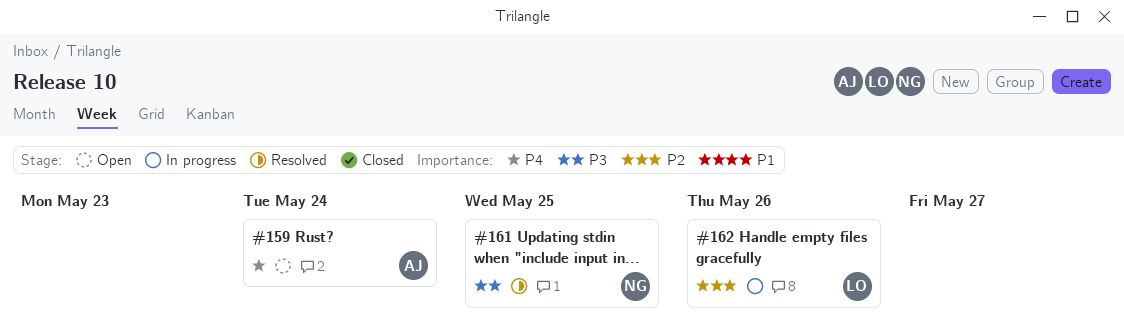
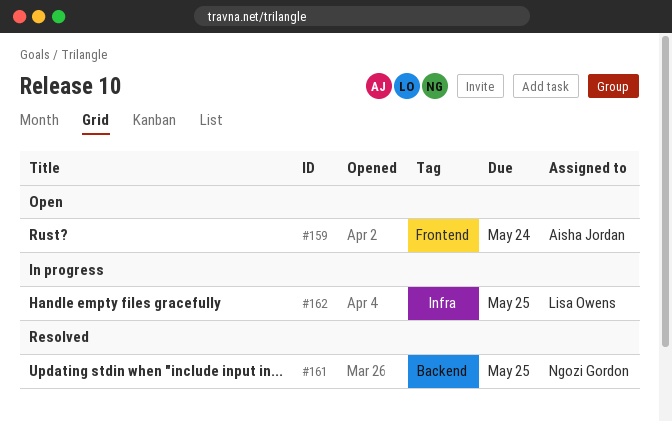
#162, due: May 26 -> May 25

